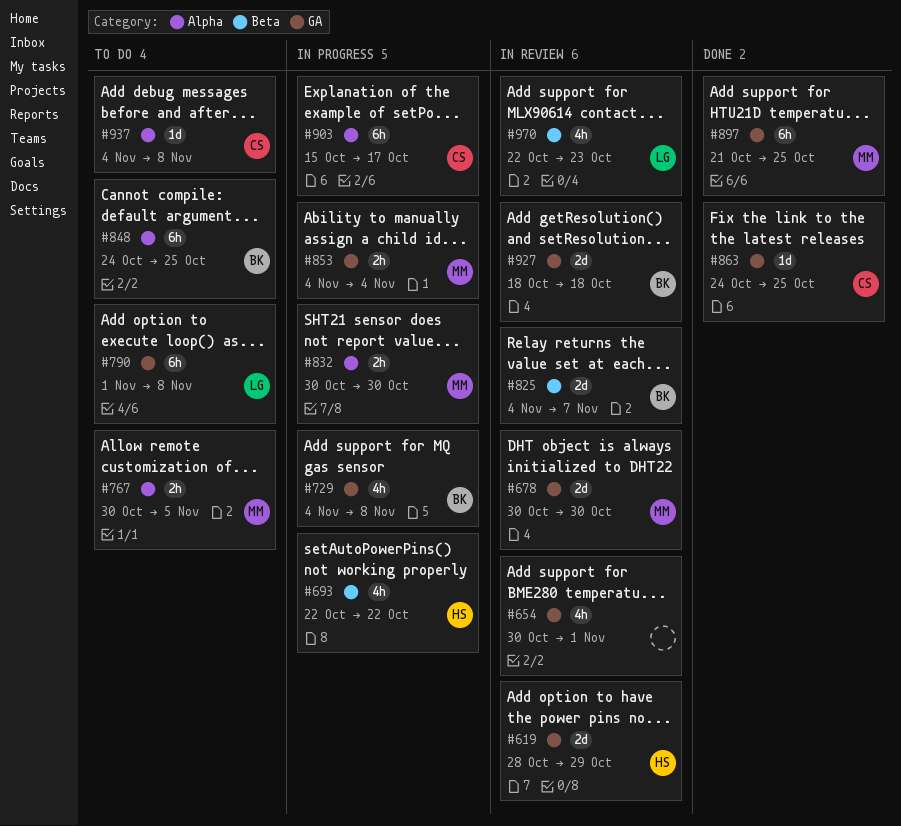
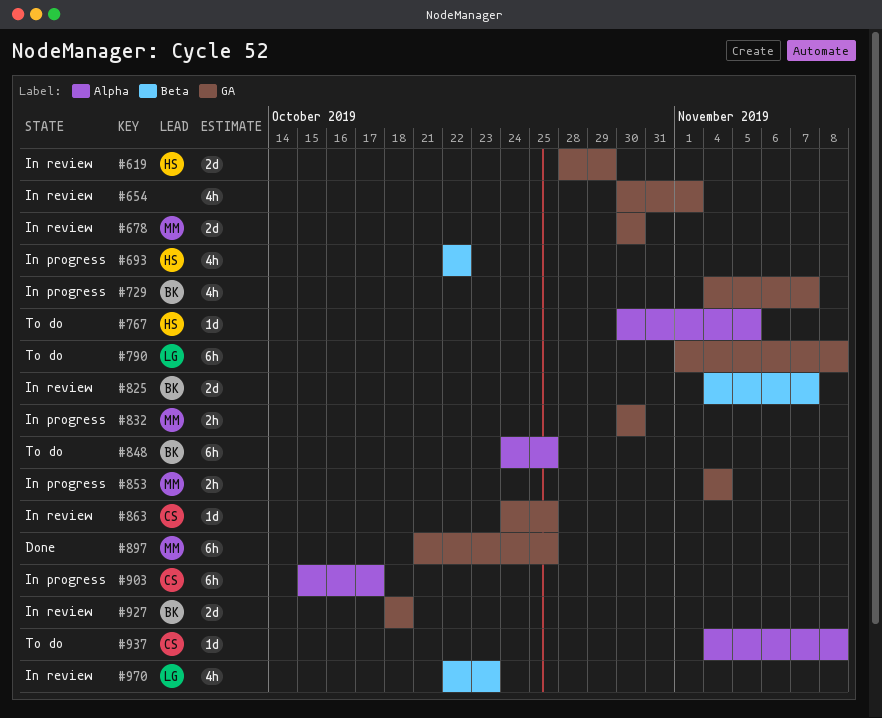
#729, due: Nov 8 -> Nov 7
#767, owner: MM -> HS
#767, estimate: 2h -> 1d
#832, label: Alpha -> GA
#863, status: Done -> In review

